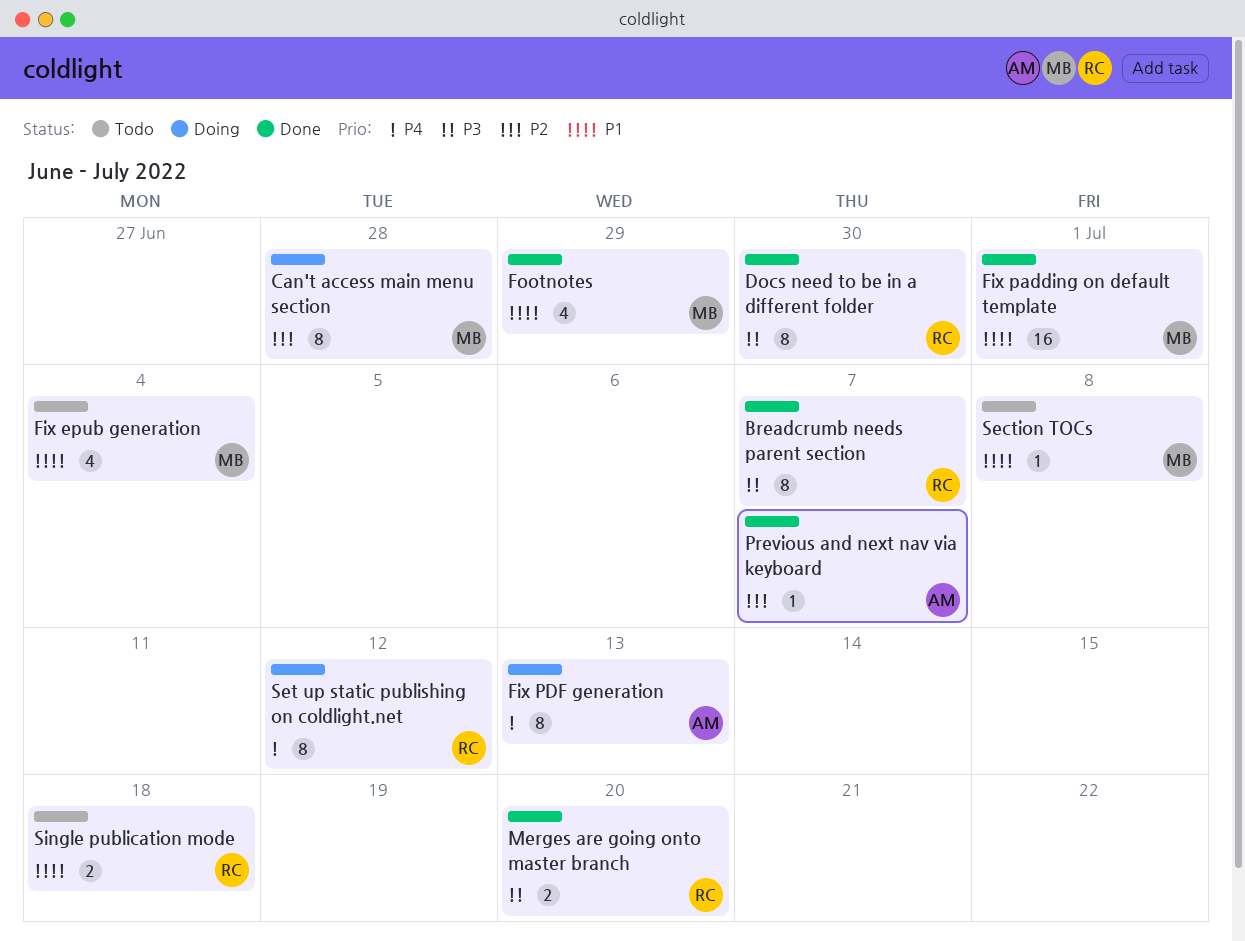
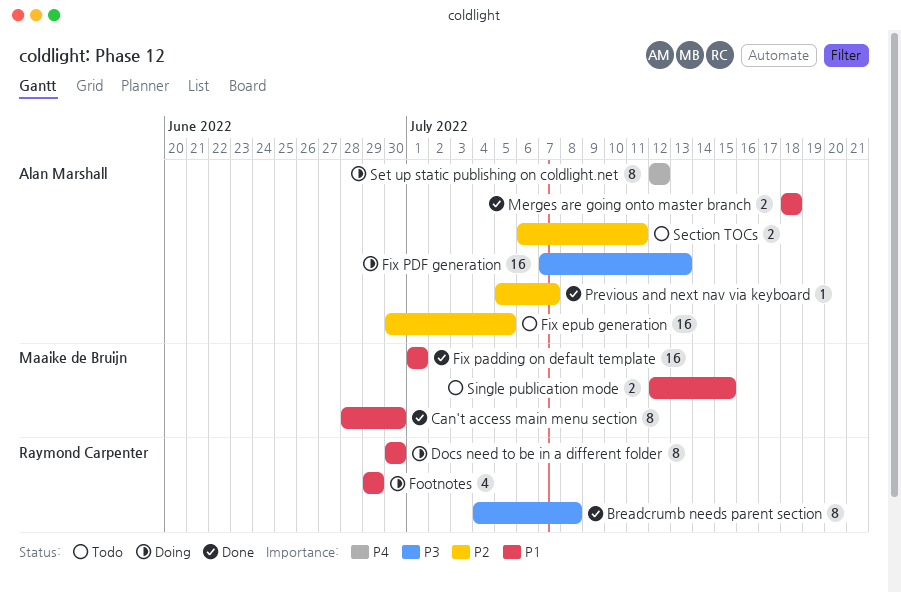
Breadcrumb needs parent section, due: Jul 7 -> Jul 8
Can't access main menu section, status: Doing -> Done
Can't access main menu section, priority: P2 -> P1
Can't access main menu section, due: Jun 28 -> Jun 30
Docs need to be in a different folder, status: Done -> Doing
Docs need to be in a different folder, priority: P3 -> P1
Fix epub generation, owner: Maaike de Bruijn -> Alan Marshall
Fix epub generation, priority: P1 -> P2
Fix epub generation, estimate: 4 -> 16
Fix epub generation, due: Jul 4 -> Jul 5
Fix PDF generation, priority: P4 -> P3
Fix PDF generation, estimate: 8 -> 16
Footnotes, status: Done -> Doing
Footnotes, owner: Maaike de Bruijn -> Raymond Carpenter
Merges are going onto master branch, owner: Raymond Carpenter -> Alan Marshall
Merges are going onto master branch, priority: P3 -> P1
Merges are going onto master branch, due: Jul 20 -> Jul 18
Section TOCs, owner: Maaike de Bruijn -> Alan Marshall
Section TOCs, priority: P1 -> P2
Section TOCs, estimate: 1 -> 2
Section TOCs, due: Jul 8 -> Jul 11
Set up static publishing on coldlight.net, owner: Raymond Carpenter -> Alan Marshall
Single publication mode, owner: Raymond Carpenter -> Maaike de Bruijn
Single publication mode, due: Jul 18 -> Jul 15

